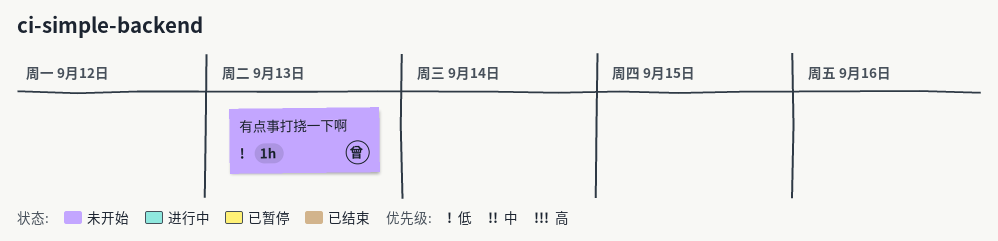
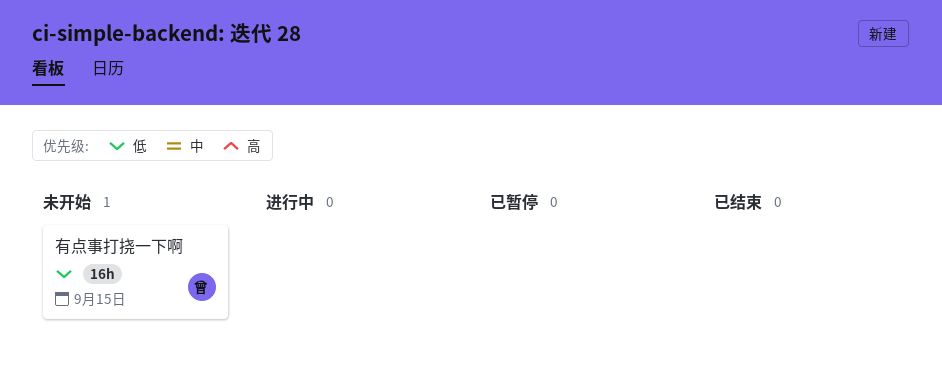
有点事打挠一下啊, estimate: 1h -> 16h
有点事打挠一下啊, due: Sep 13 -> Sep 15

